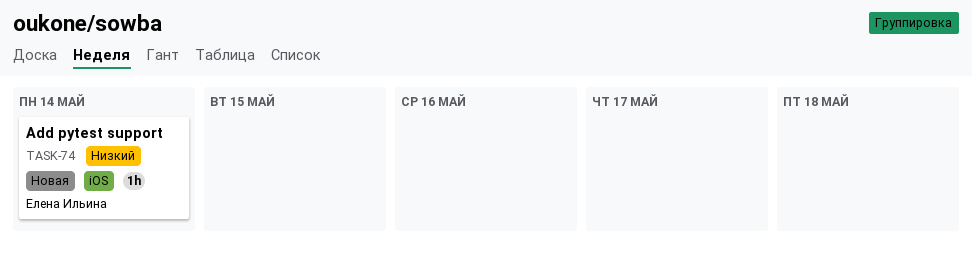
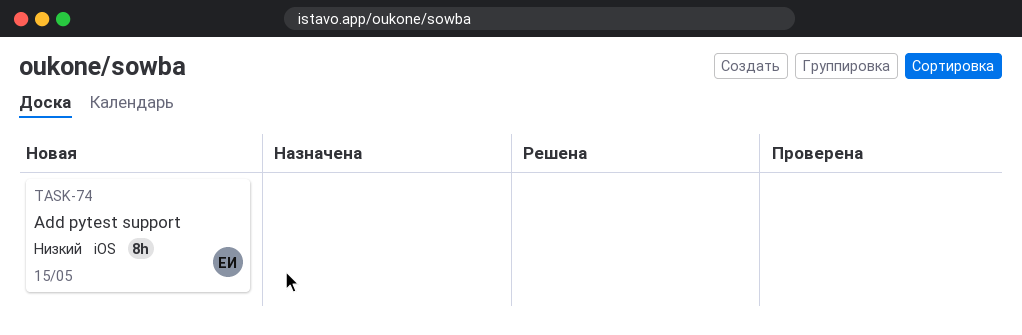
TASK-74, estimate: 1h -> 8h
TASK-74, due: May 14 -> May 15

